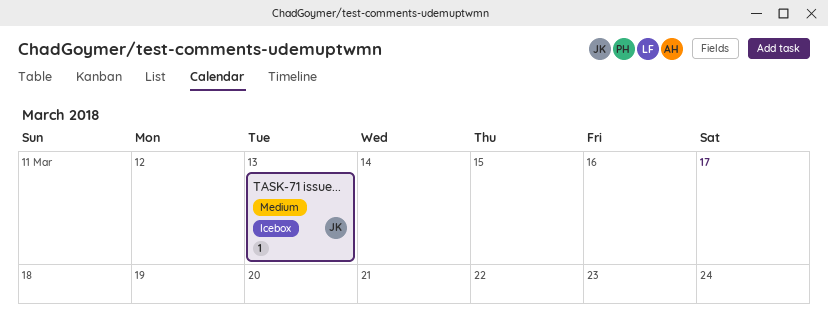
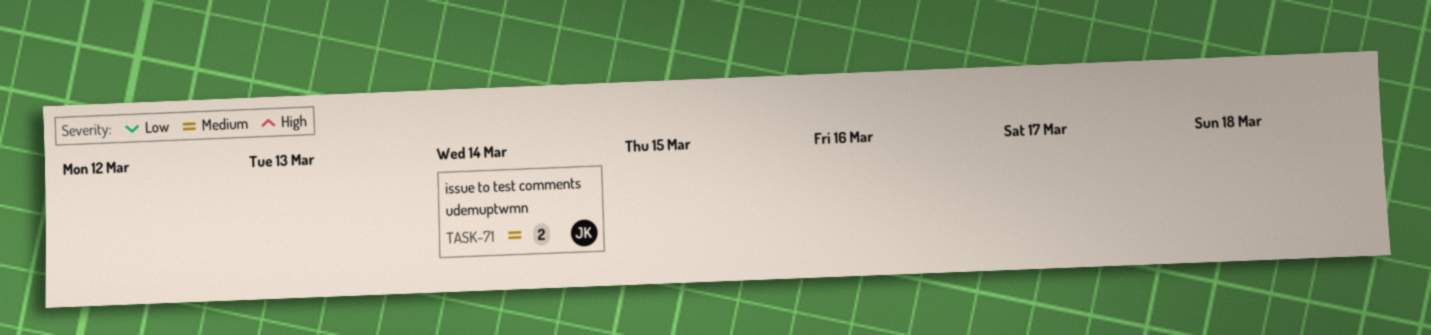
TASK-71, estimate: 1 -> 2
TASK-71, due: Mar 13 -> Mar 14

